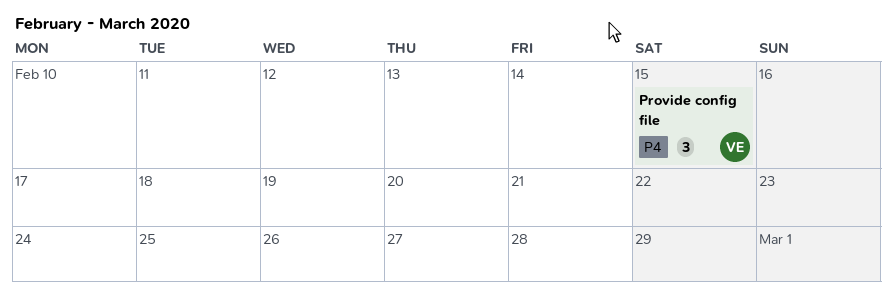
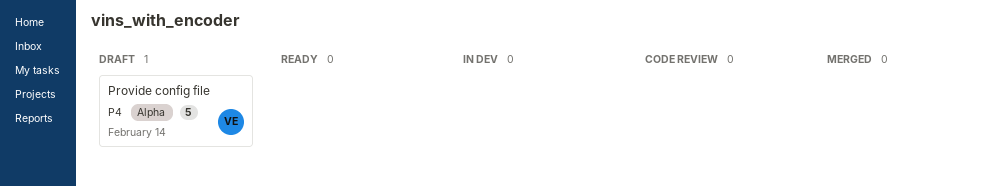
Provide config file, estimate: 3 -> 5
Provide config file, due: Feb 15 -> Feb 14

